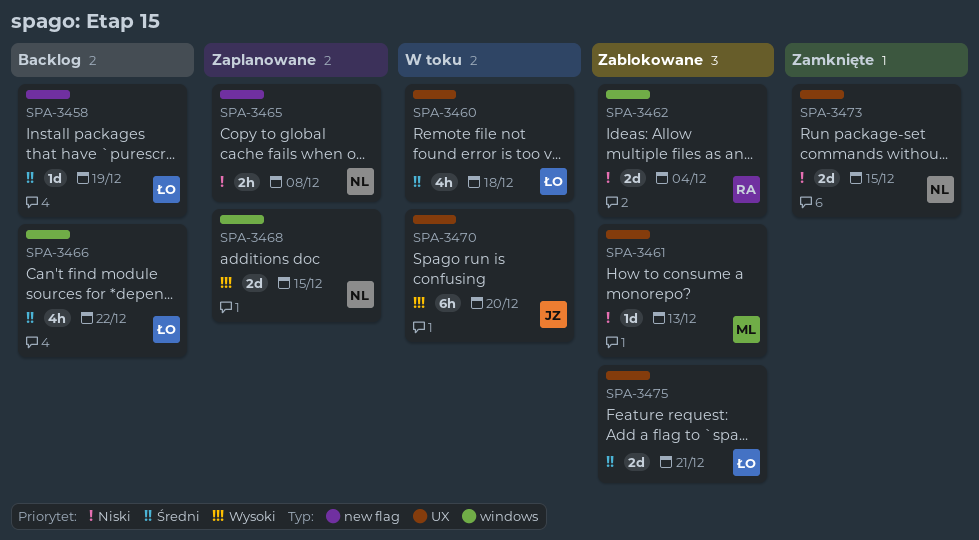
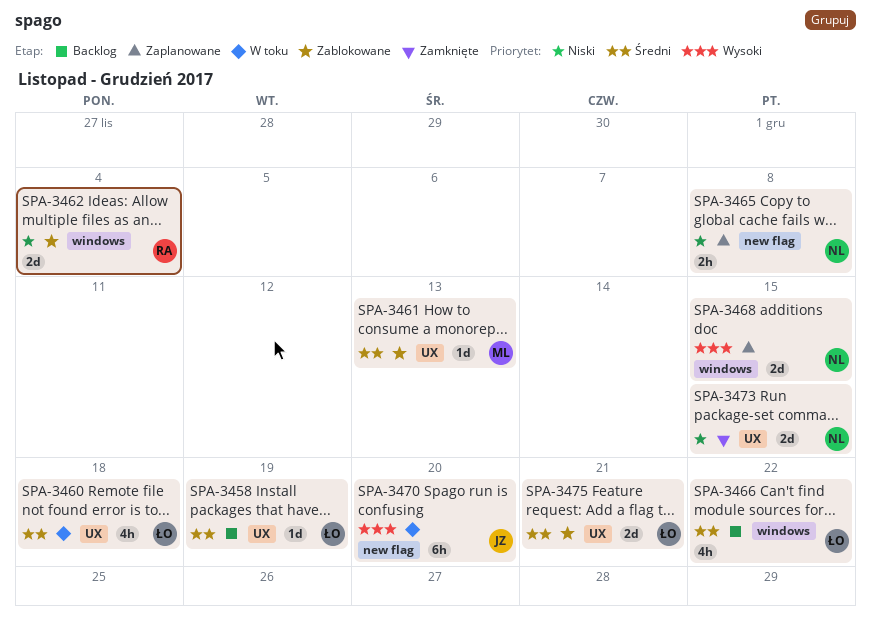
SPA-3458, label: new flag -> UX
SPA-3461, priority: Niski -> Średni
SPA-3470, label: UX -> new flag

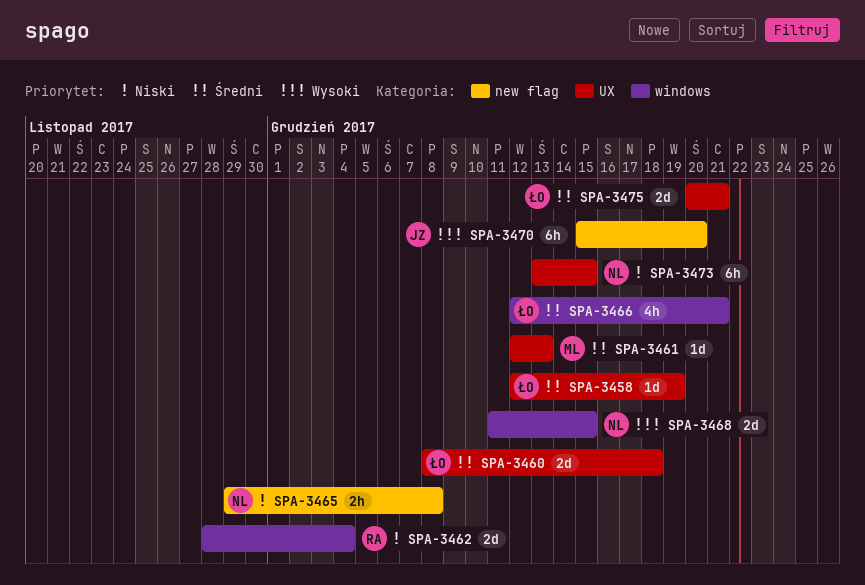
SPA-3460, estimate: 4h -> 2d
SPA-3466, due: Dec 22 -> Dec 21
SPA-3473, estimate: 2d -> 6h

